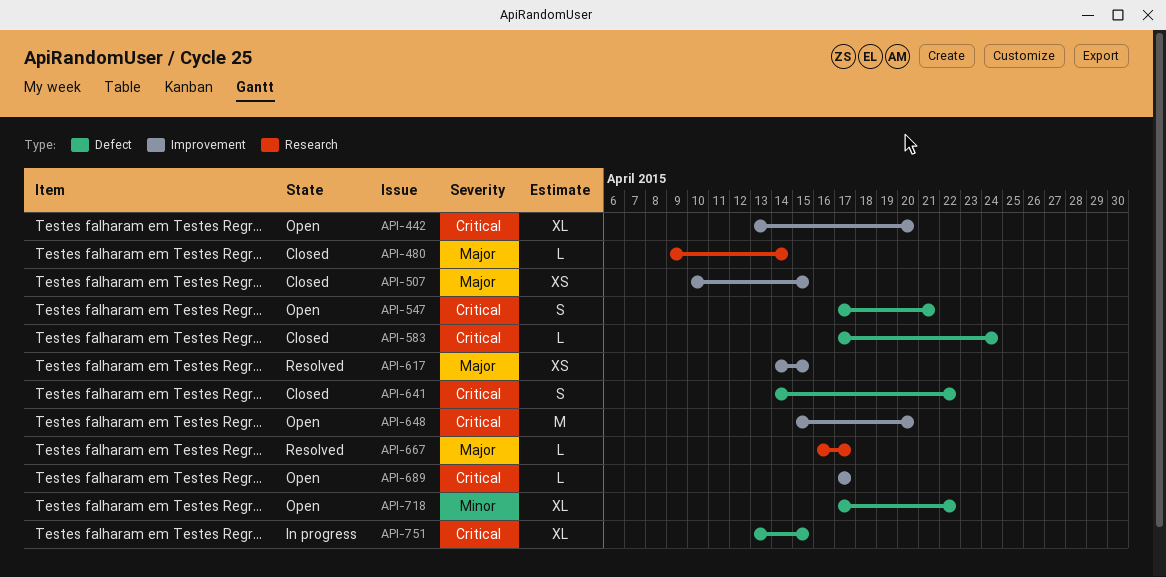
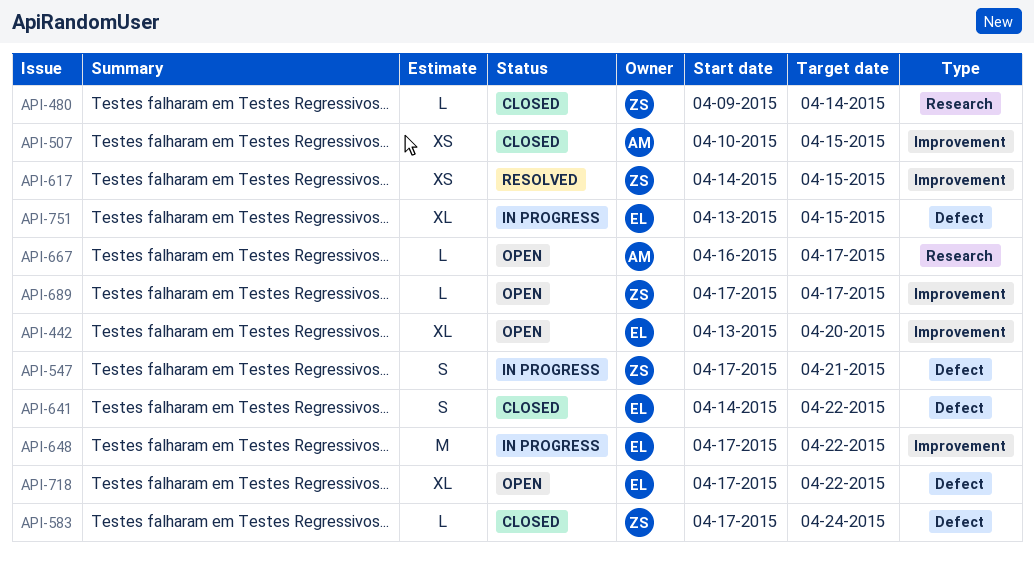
API-547, status: Open -> In progress
API-648, status: Open -> In progress
API-648, start: Apr 15 -> Apr 17
API-648, due: Apr 20 -> Apr 22
API-667, status: Resolved -> Open

